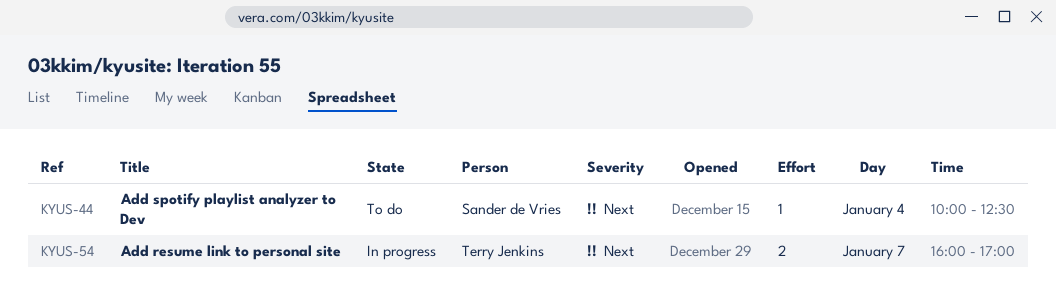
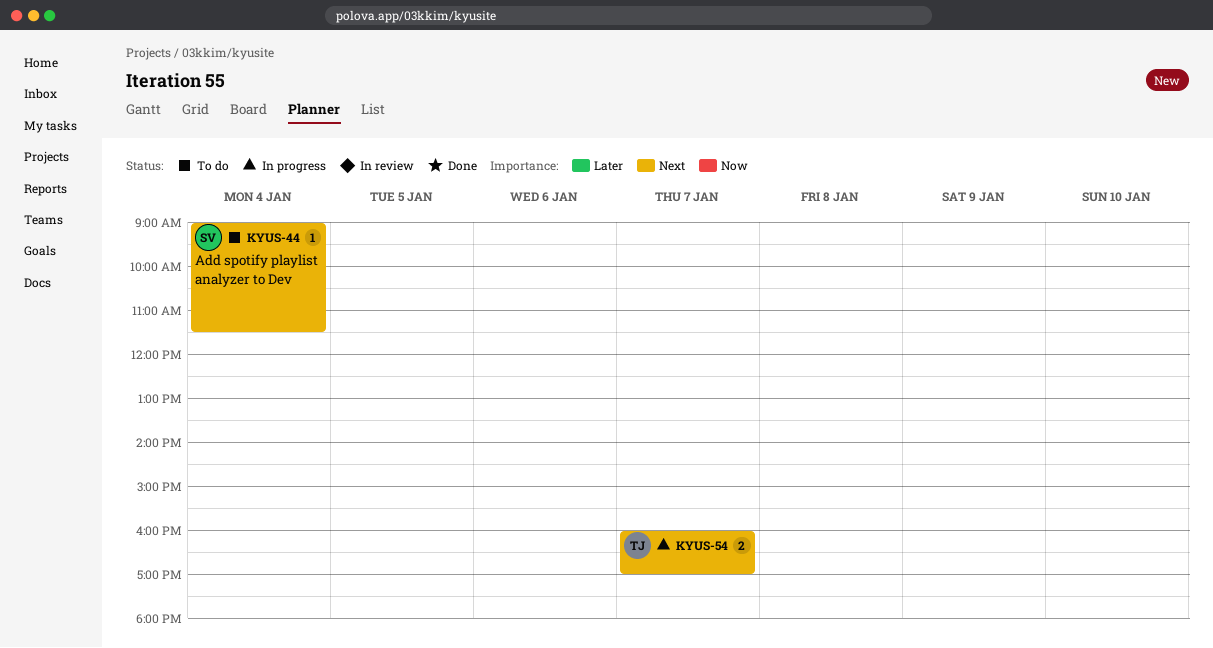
KYUS-44, begins: 10:00 -> 09:00
KYUS-44, ends: 12:30 -> 11:30

